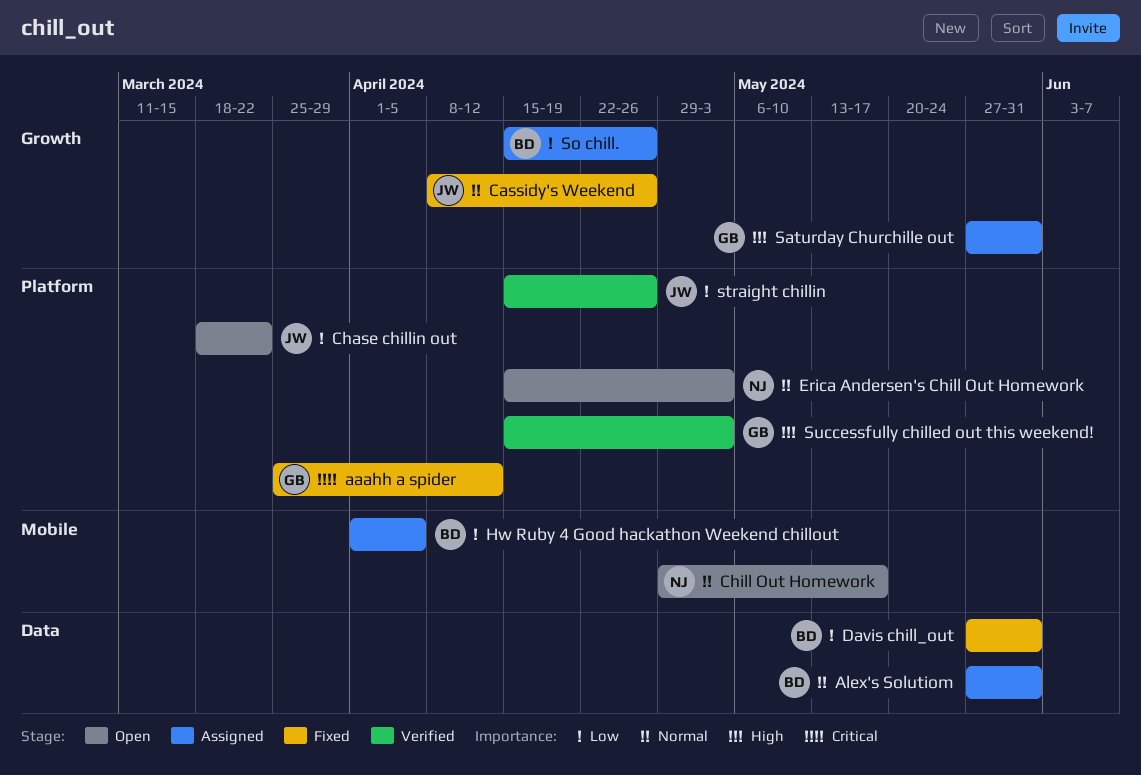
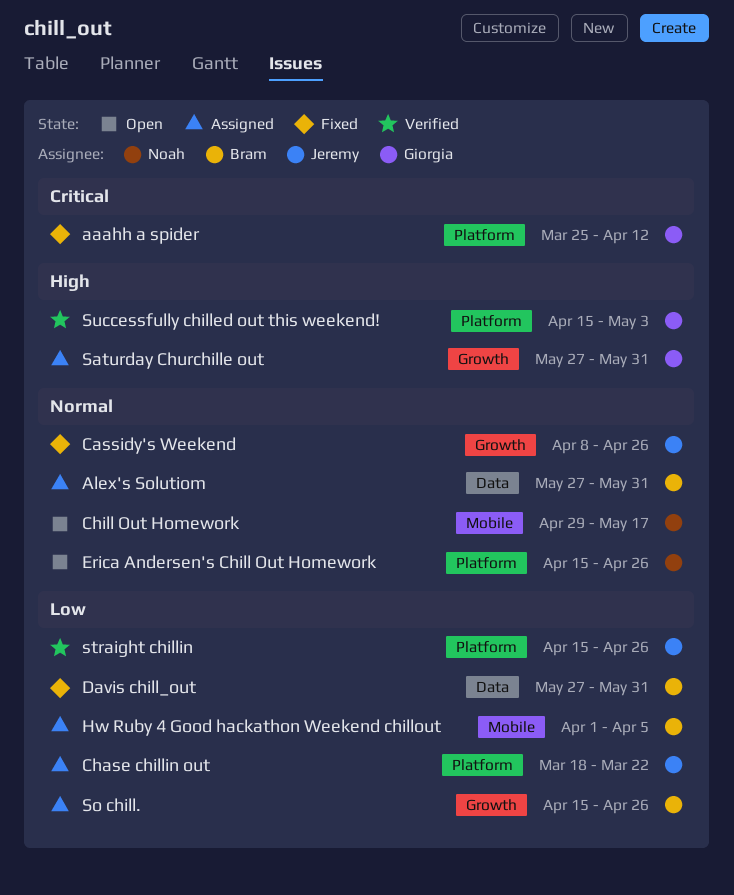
Chase chillin out, status: Open -> Assigned
Erica Andersen's Chill Out Homework, due: May 3 -> Apr 26

